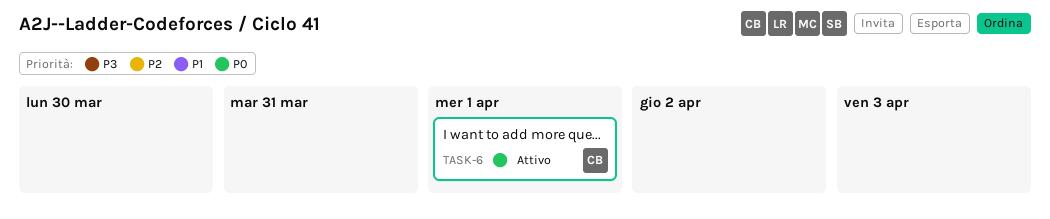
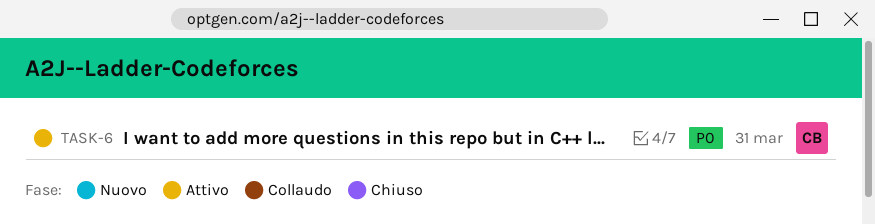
TASK-6, due: Apr 1 -> Mar 31

